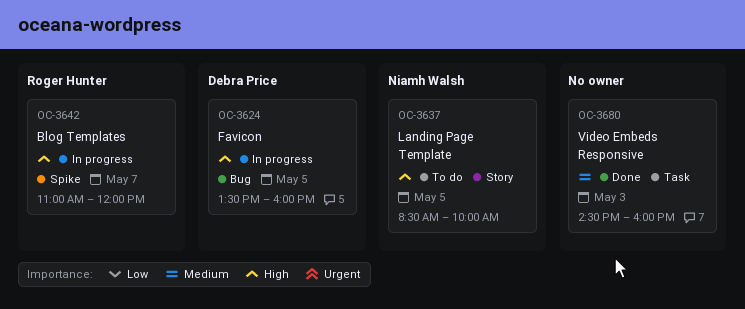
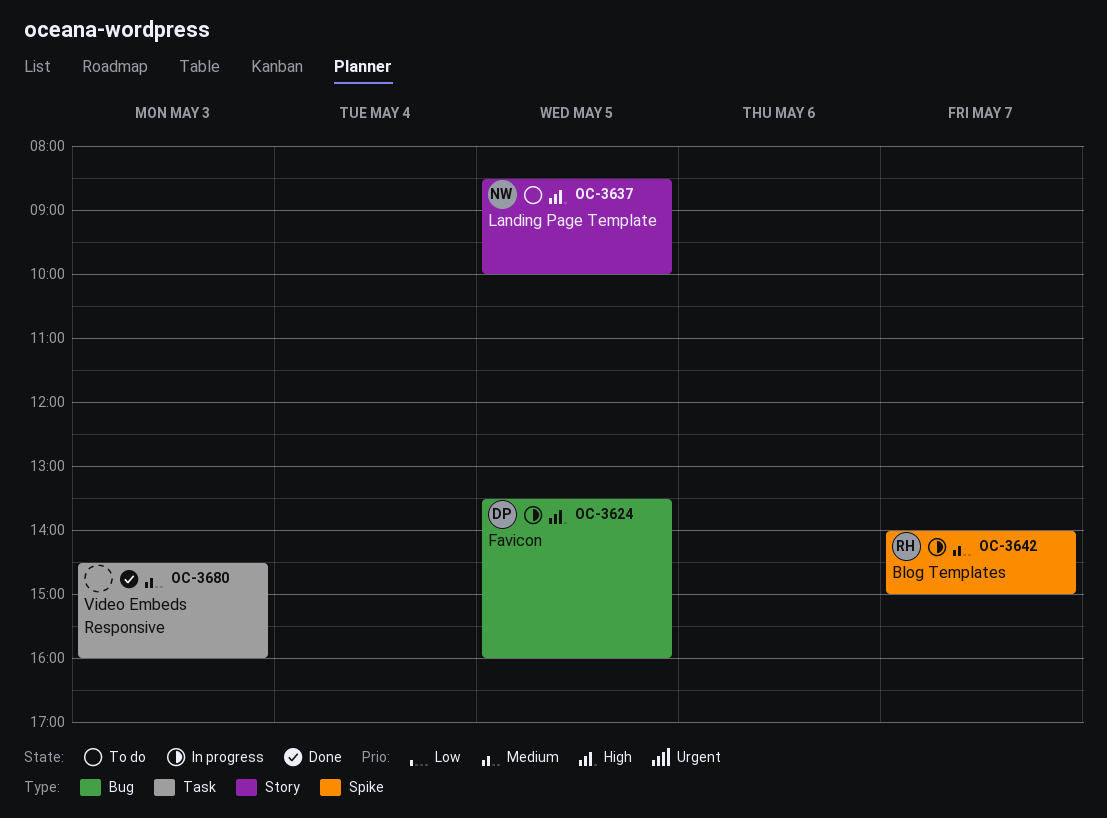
OC-3642, priority: High -> Medium
OC-3642, begins: 11:00 -> 14:00
OC-3642, ends: 12:00 -> 15:00

